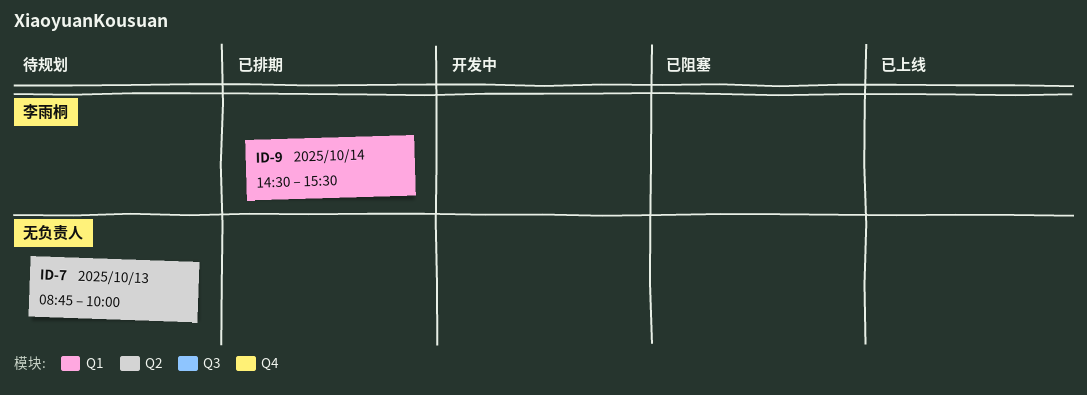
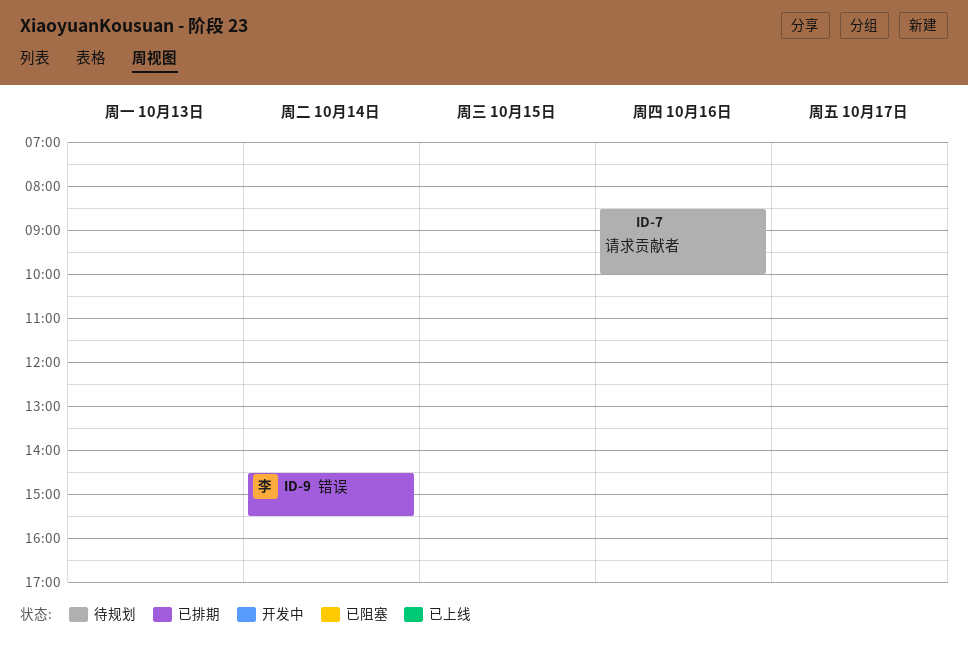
ID-7, day: Oct 13 -> Oct 16
ID-7, begins: 08:45 -> 08:30

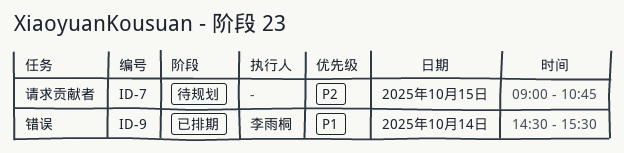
ID-7, day: Oct 16 -> Oct 15
ID-7, begins: 08:30 -> 09:00
ID-7, ends: 10:00 -> 10:45

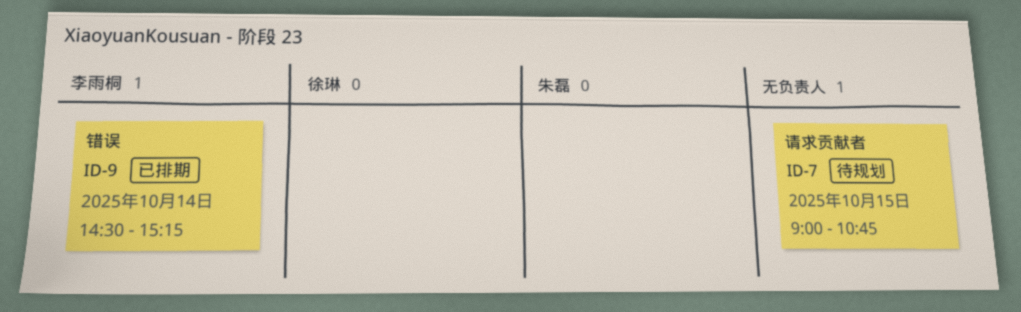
ID-9, ends: 15:30 -> 15:15

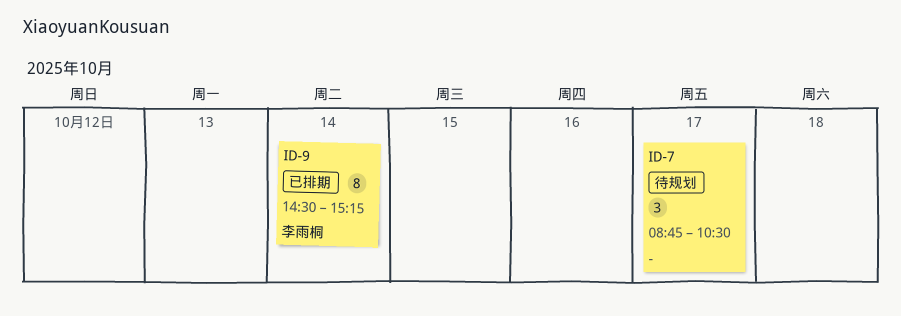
ID-7, day: Oct 15 -> Oct 17
ID-7, begins: 09:00 -> 08:45
ID-7, ends: 10:45 -> 10:30

